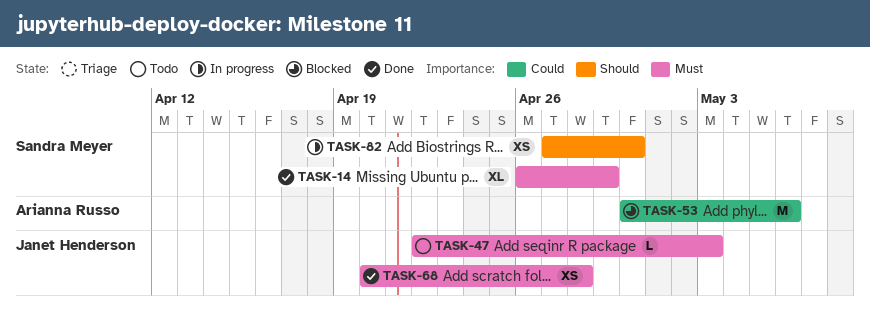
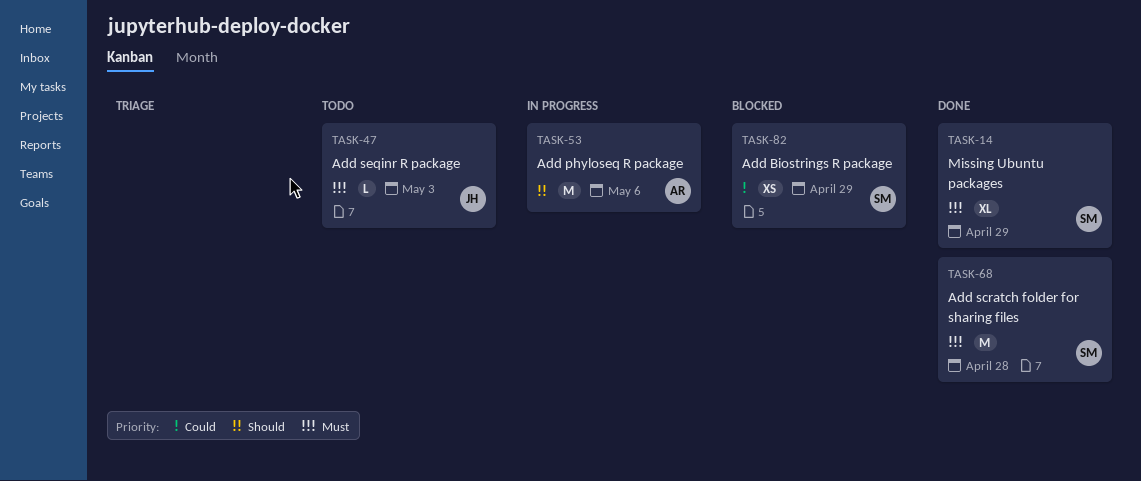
TASK-53, status: Blocked -> In progress
TASK-53, priority: Could -> Should
TASK-68, owner: Janet Henderson -> Sandra Meyer
TASK-68, estimate: XS -> M
TASK-82, status: In progress -> Blocked
TASK-82, priority: Should -> Could
TASK-82, due: Apr 30 -> Apr 29

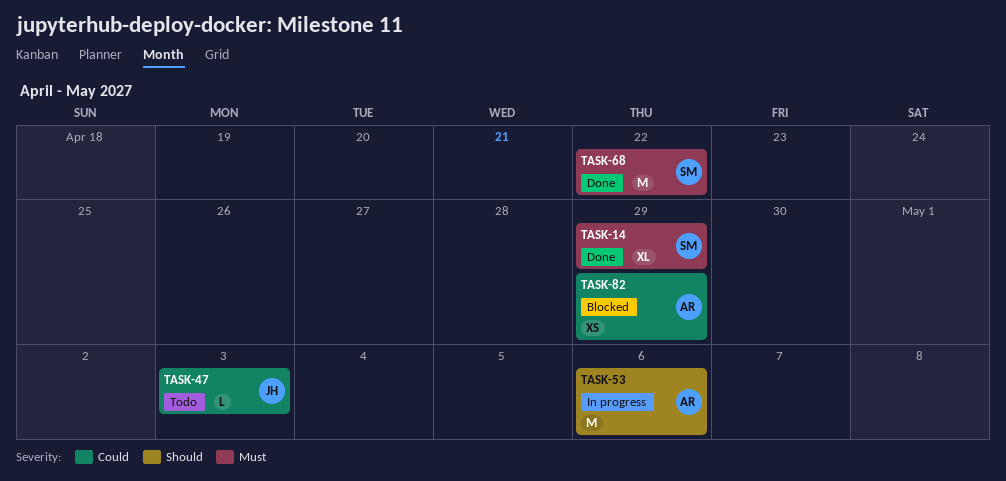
TASK-47, priority: Must -> Could
TASK-68, due: Apr 28 -> Apr 22
TASK-82, owner: SM -> AR

